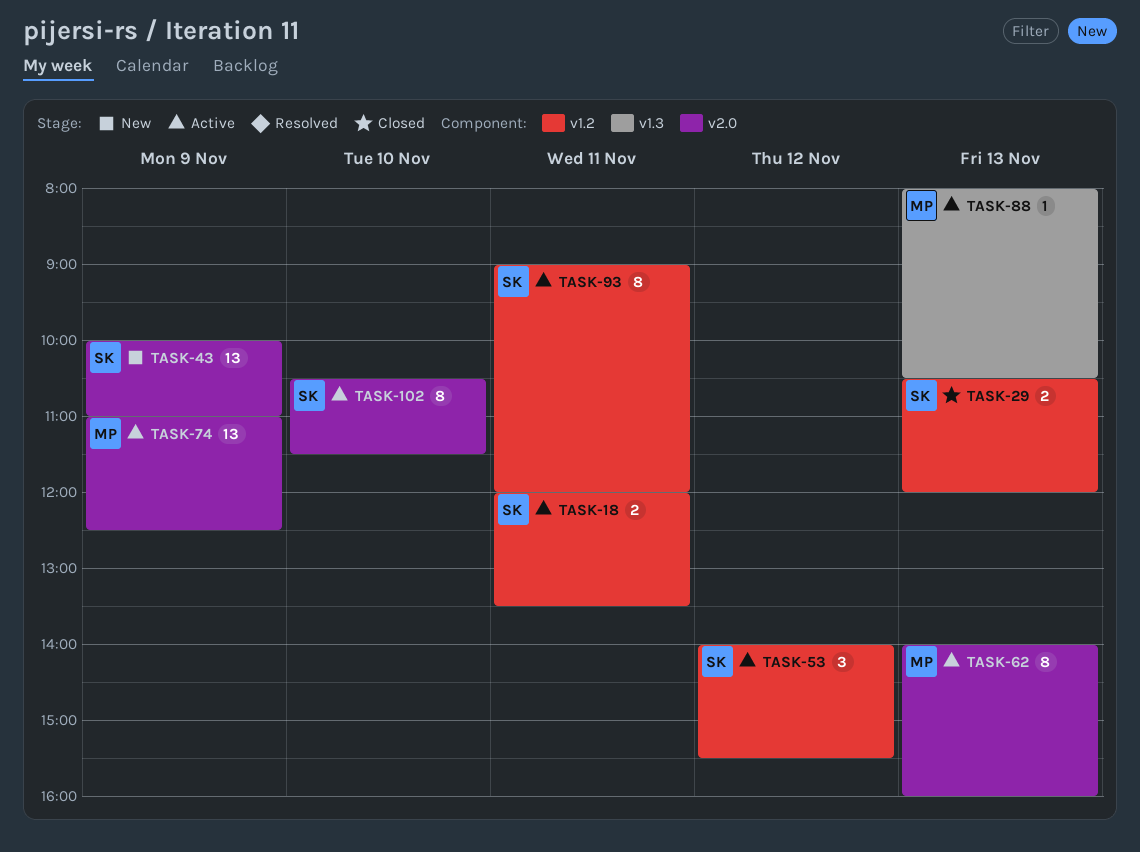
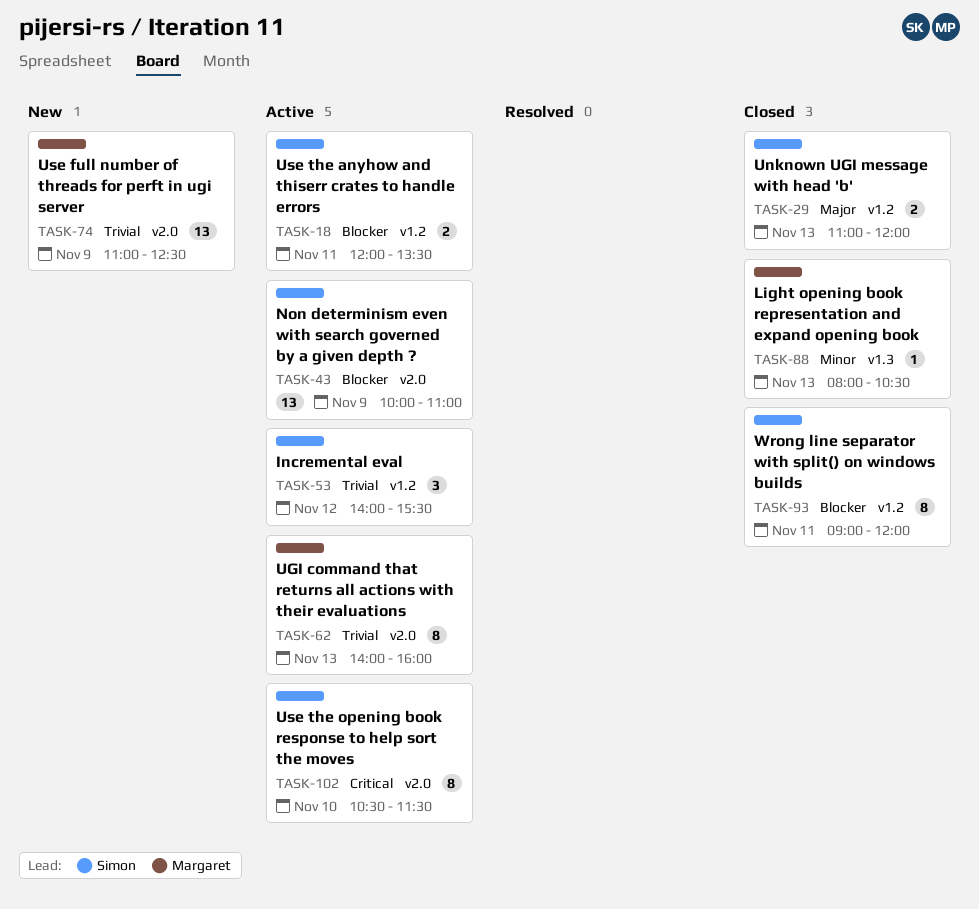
TASK-29, begins: 10:30 -> 11:00
TASK-43, status: New -> Active
TASK-74, status: Active -> New
TASK-88, status: Active -> Closed
TASK-93, status: Active -> Closed

